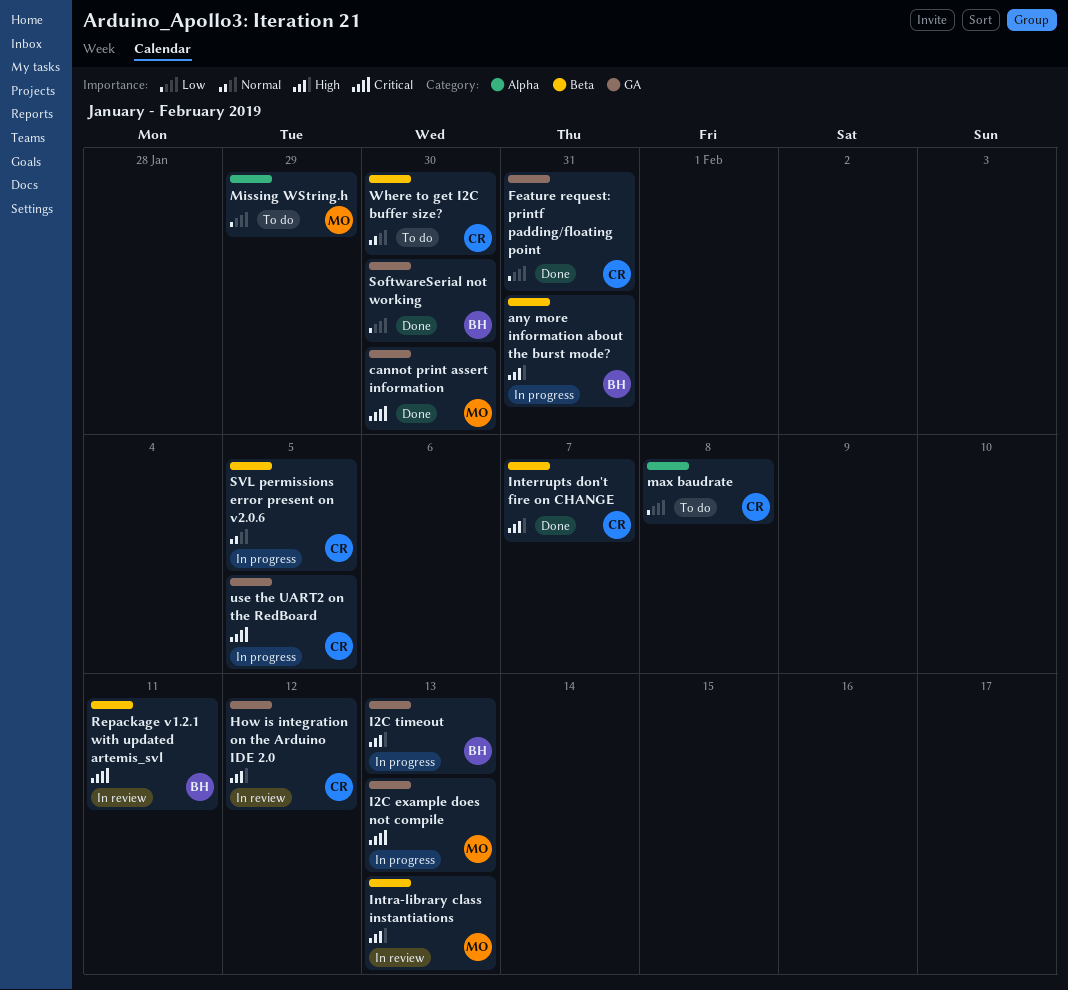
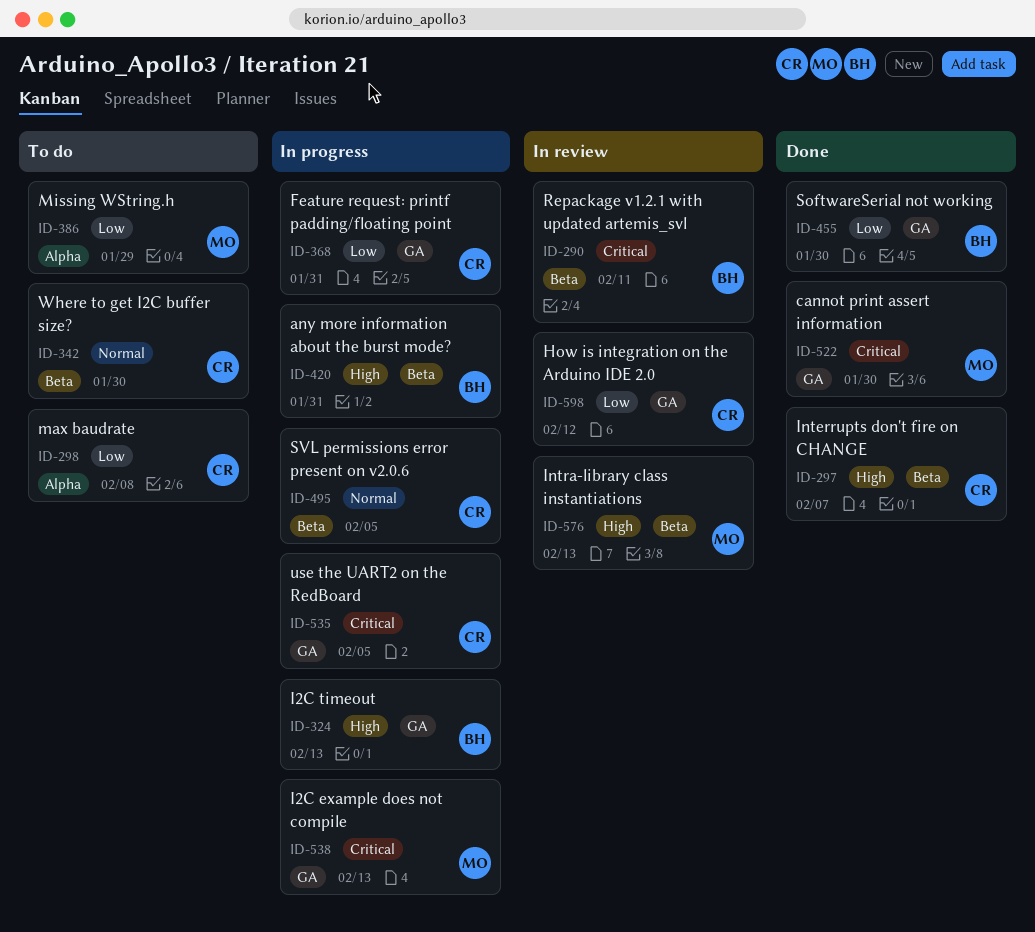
Feature request: printf padding/floating point, status: Done -> In progress
How is integration on the Arduino IDE 2.0, priority: High -> Low

